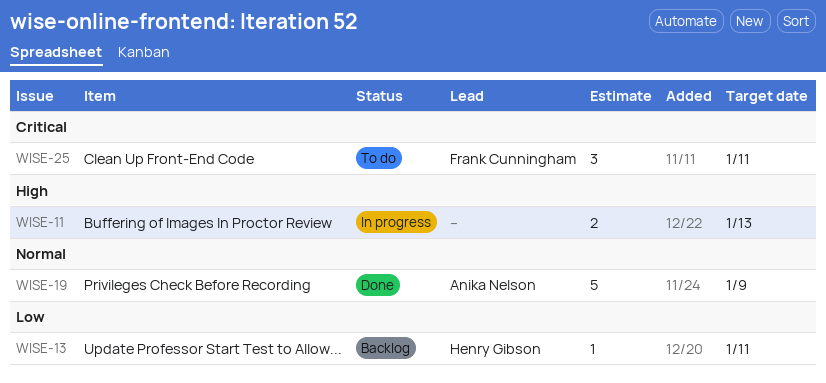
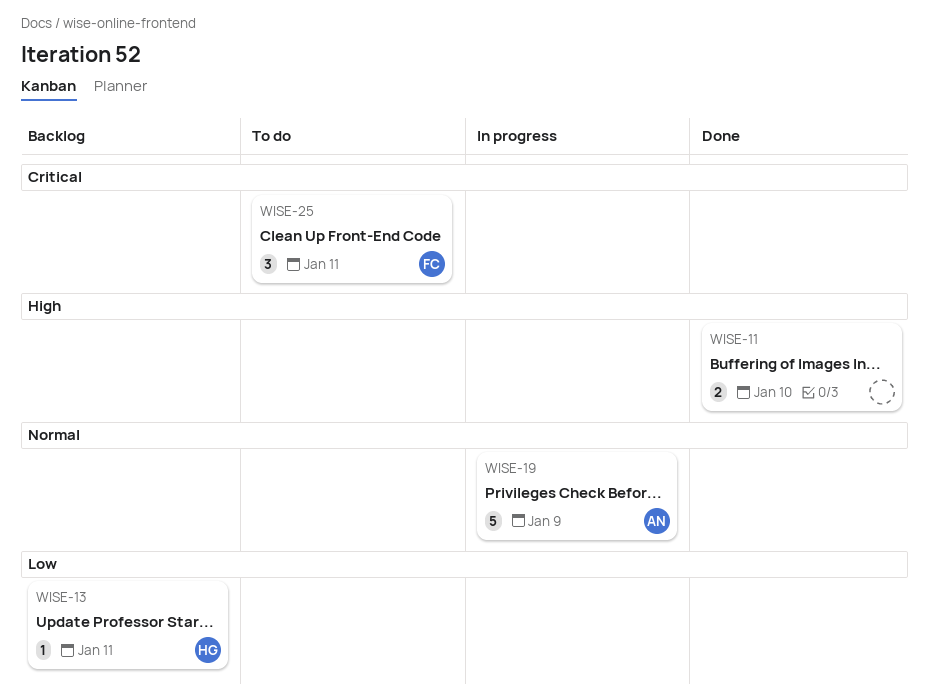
WISE-11, status: In progress -> Done
WISE-11, due: Jan 13 -> Jan 10
WISE-19, status: Done -> In progress

